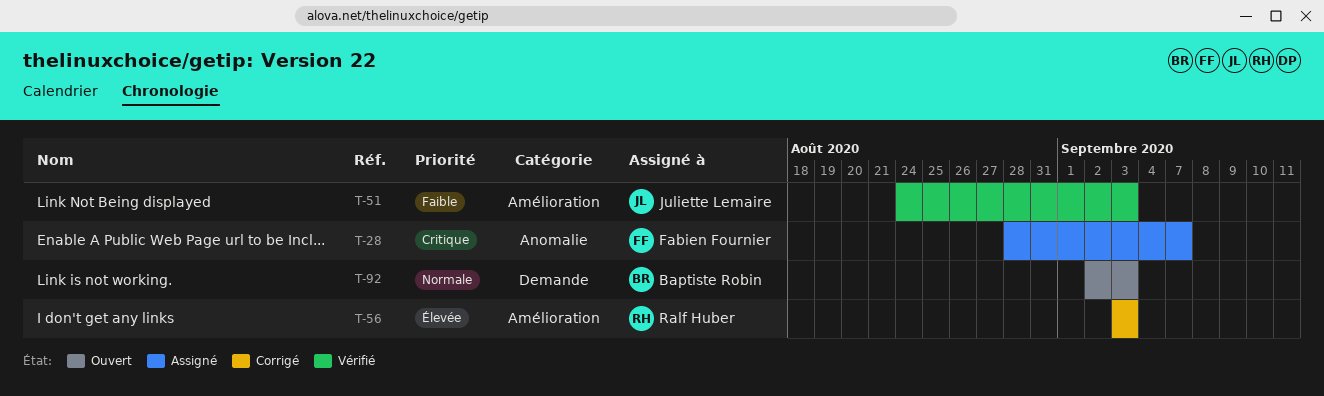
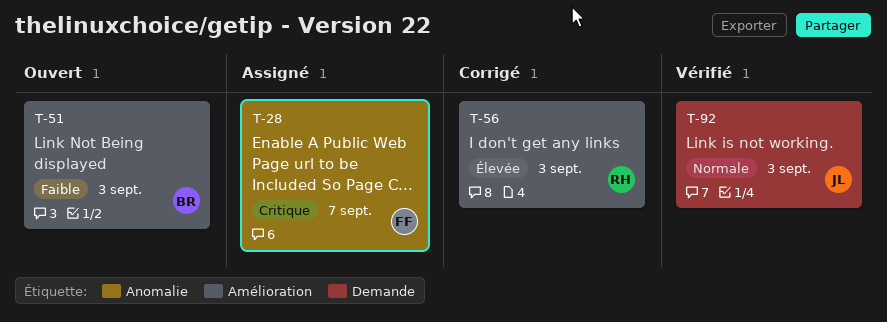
T-51, status: Vérifié -> Ouvert
T-51, owner: Juliette Lemaire -> Baptiste Robin
T-92, status: Ouvert -> Vérifié
T-92, owner: Baptiste Robin -> Juliette Lemaire

